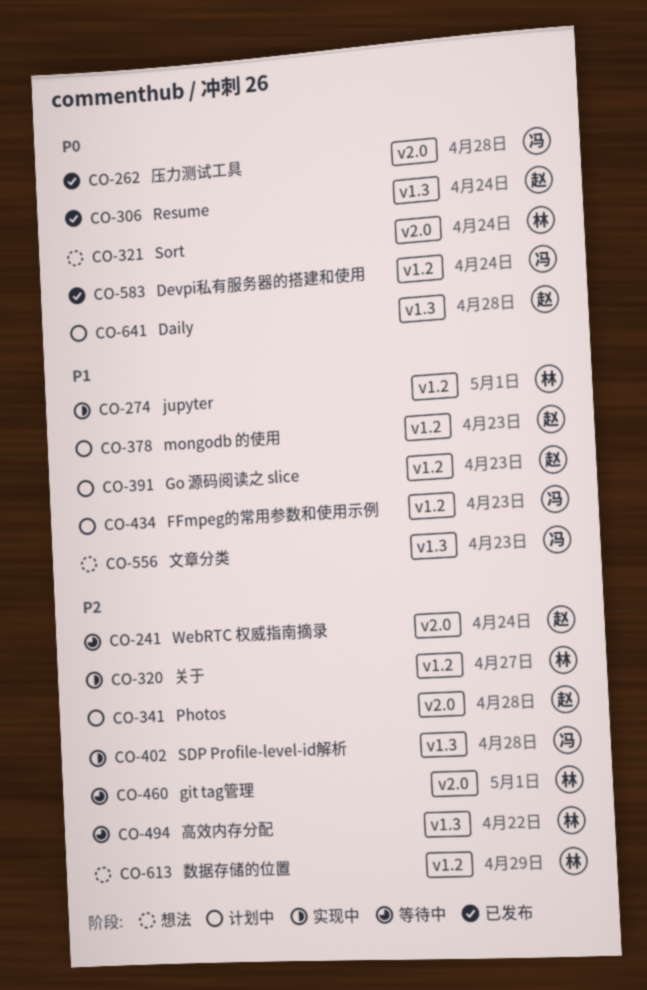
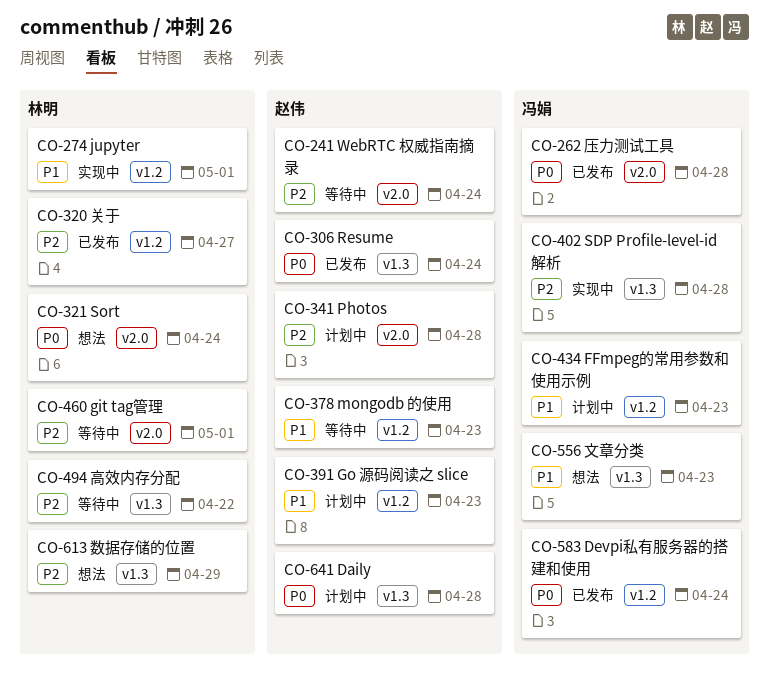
CO-320, status: 实现中 -> 已发布
CO-378, status: 计划中 -> 等待中
CO-613, label: v1.2 -> v1.3

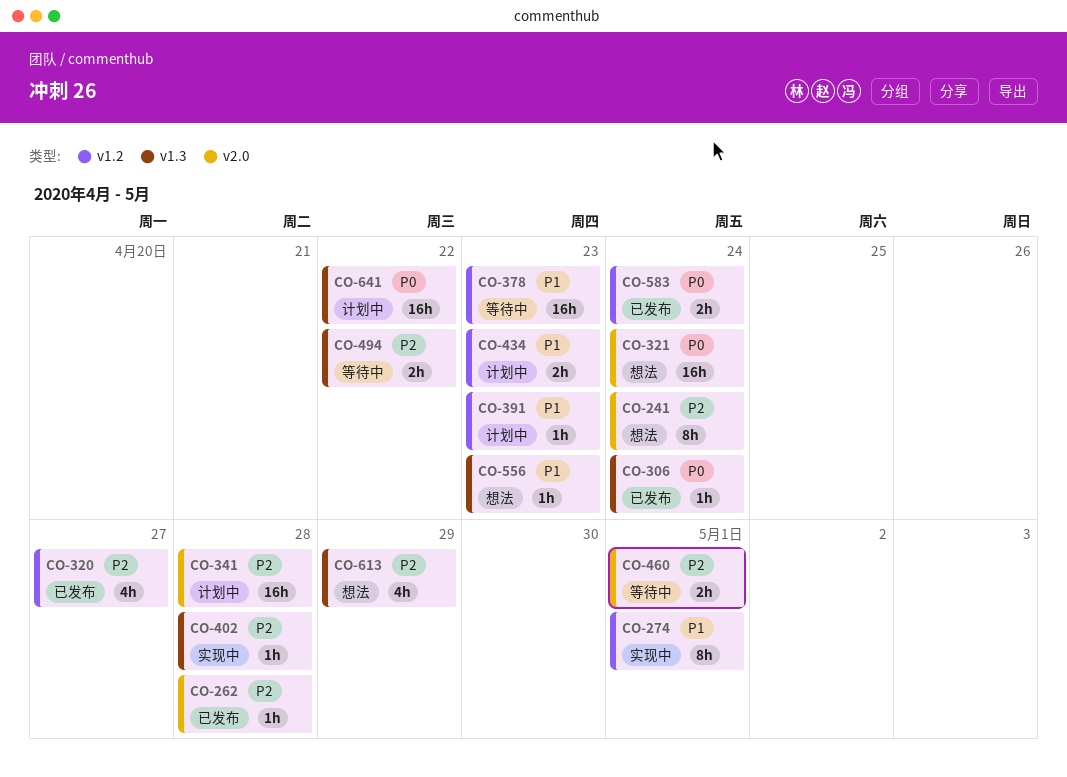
CO-241, status: 等待中 -> 想法
CO-262, priority: P0 -> P2
CO-641, due: Apr 28 -> Apr 22

